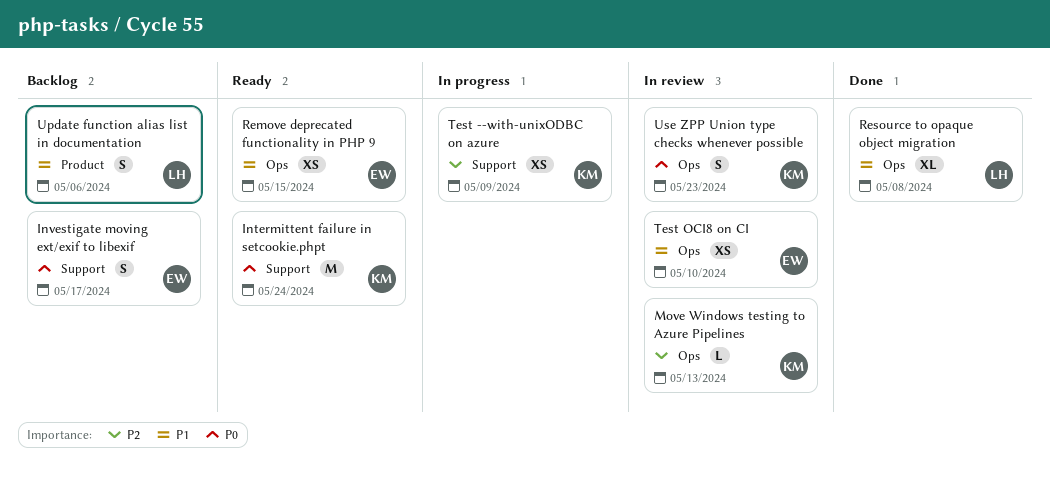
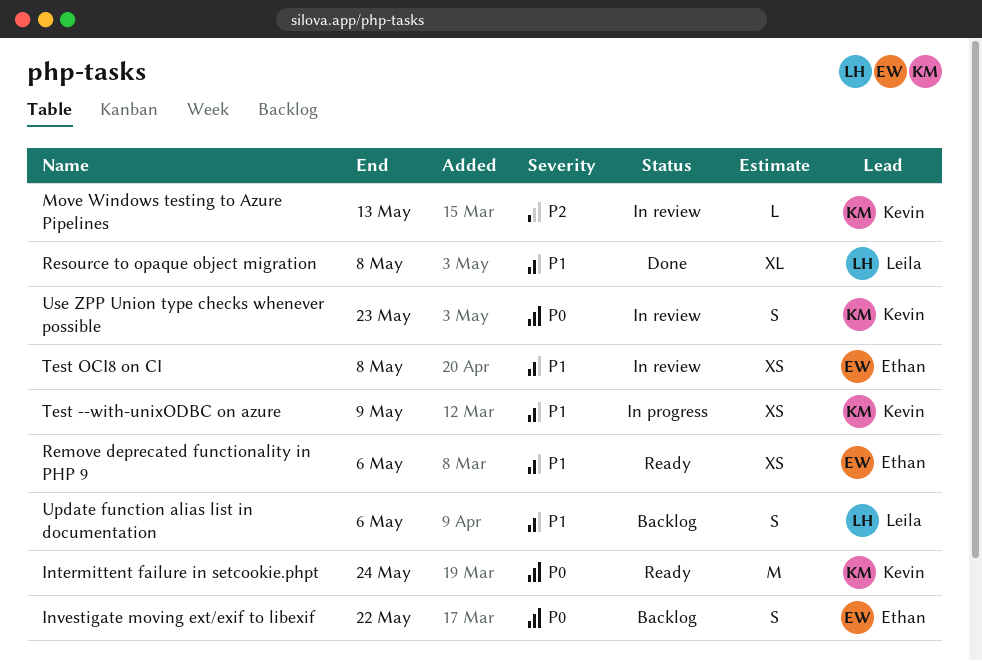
Investigate moving ext/exif to libexif, due: May 17 -> May 22
Remove deprecated functionality in PHP 9, due: May 15 -> May 6
Test --with-unixODBC on azure, priority: P2 -> P1
Test OCI8 on CI, due: May 10 -> May 8

